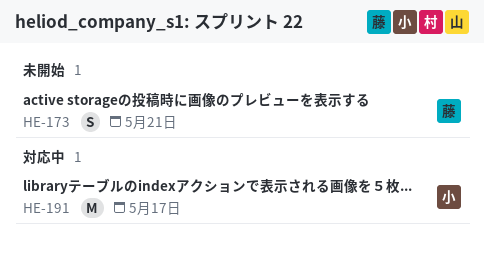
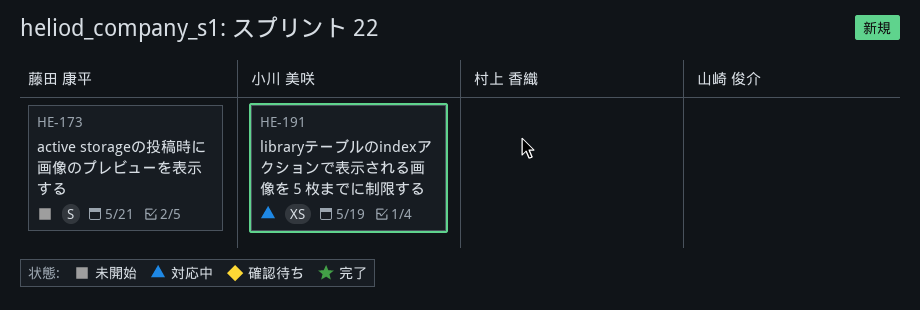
HE-191, estimate: M -> XS
HE-191, due: May 17 -> May 19

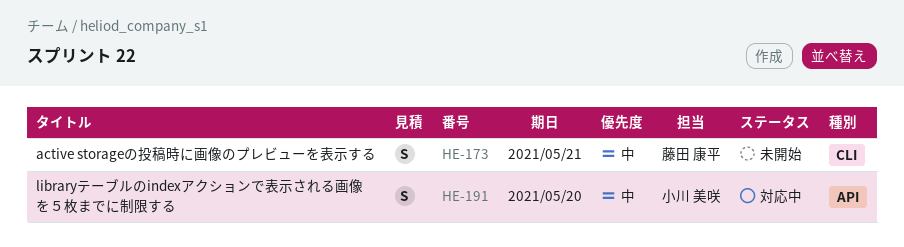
HE-191, estimate: XS -> S
HE-191, due: May 19 -> May 20

